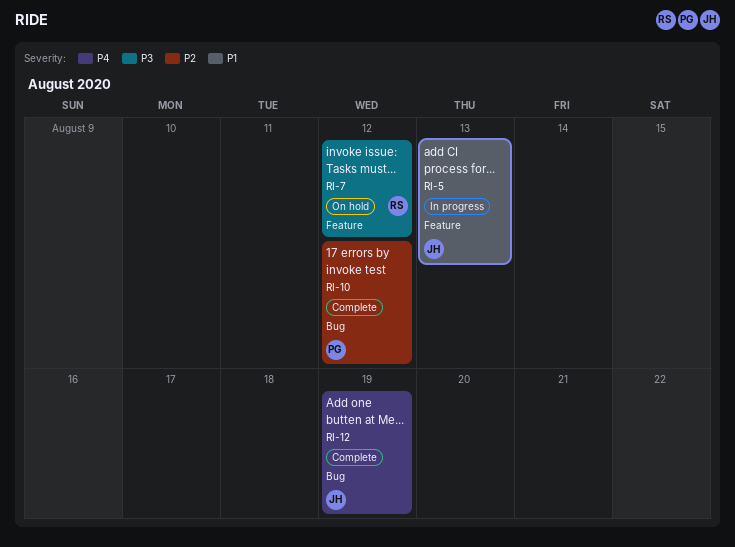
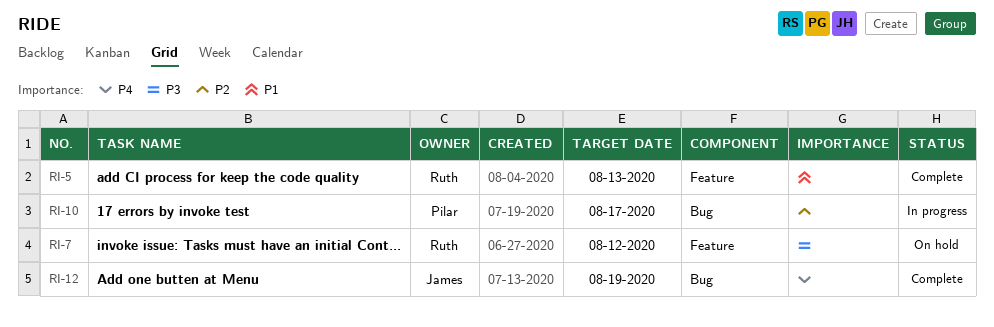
RI-5, status: In progress -> Complete
RI-5, owner: James -> Ruth
RI-10, status: Complete -> In progress
RI-10, due: Aug 12 -> Aug 17

